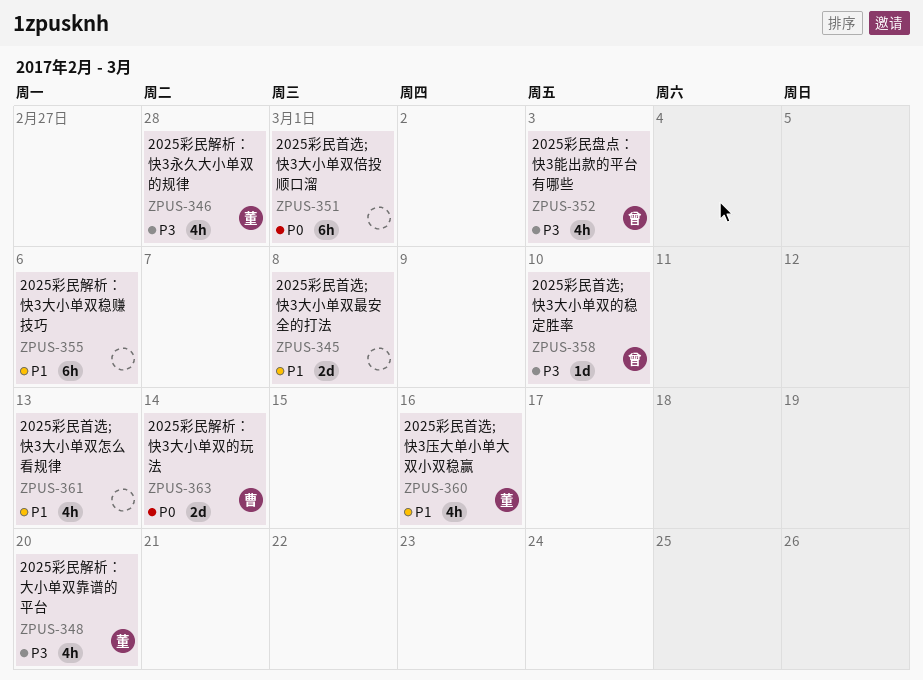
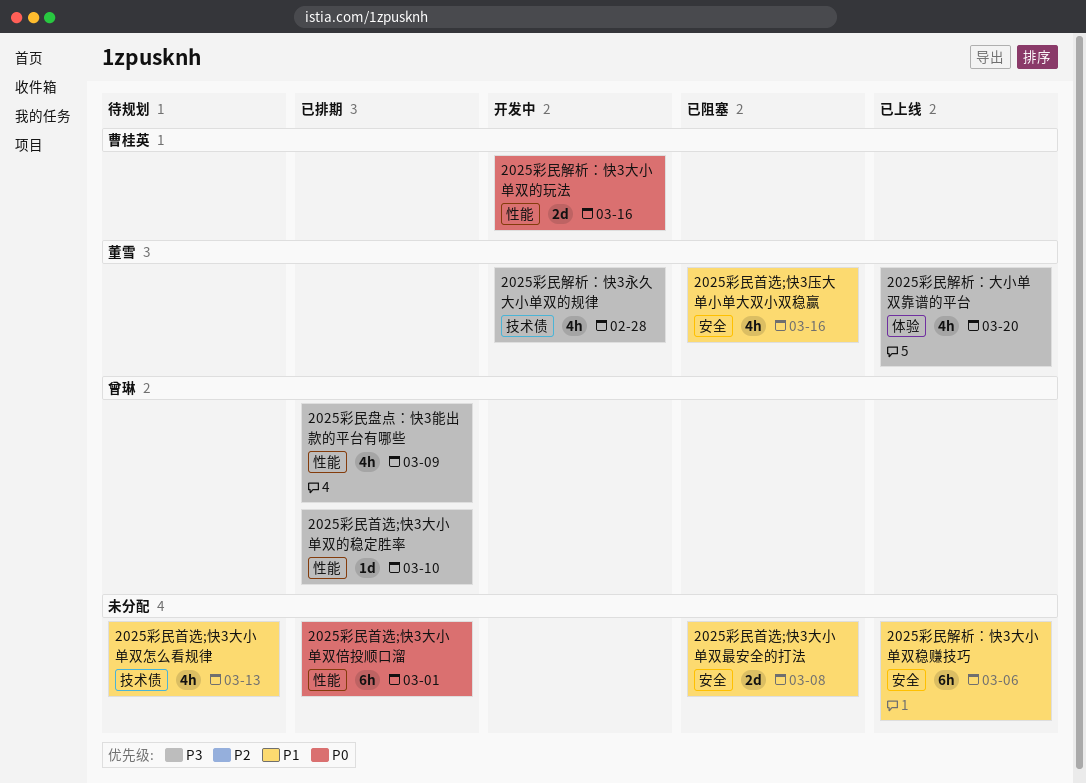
2025彩民盘点：快3能出款的平台有哪些, due: Mar 3 -> Mar 9
2025彩民解析：快3大小单双的玩法, due: Mar 14 -> Mar 16

